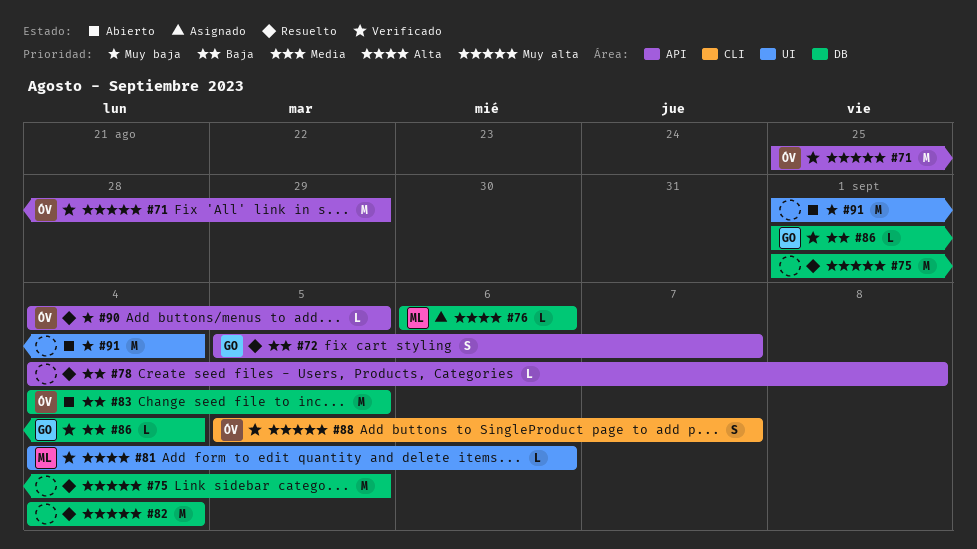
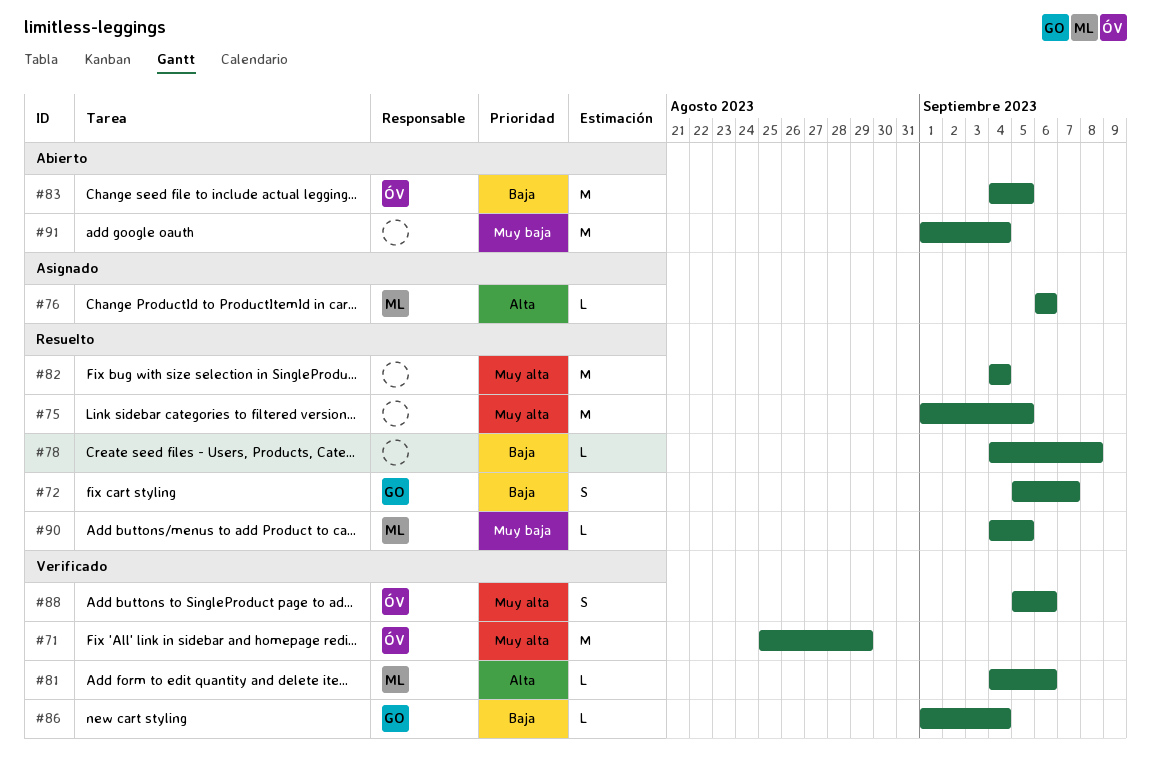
#88, due: Sep 7 -> Sep 6
#90, owner: ÓV -> ML

